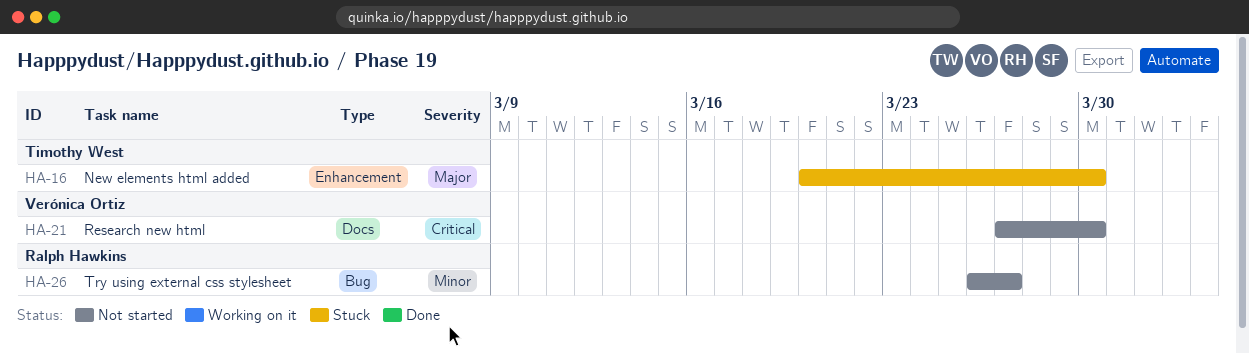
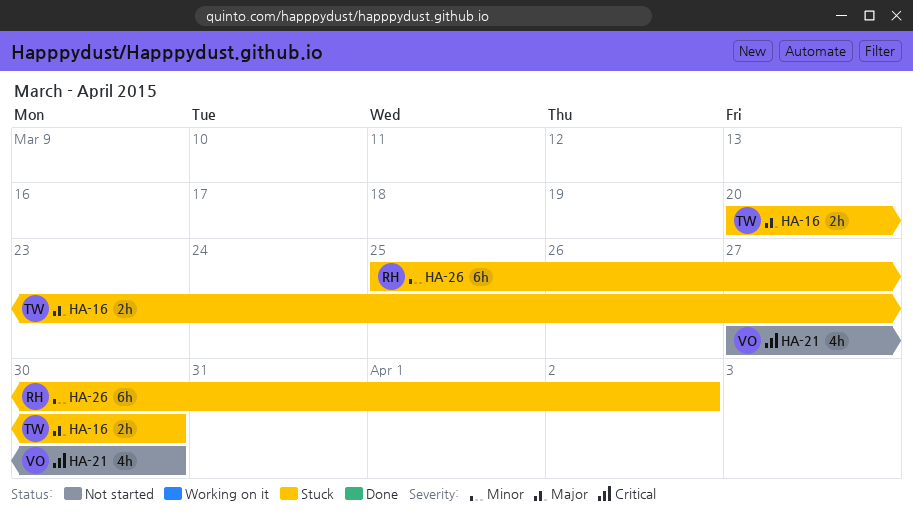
HA-26, status: Not started -> Stuck
HA-26, start: Mar 26 -> Mar 25
HA-26, due: Mar 27 -> Apr 2

